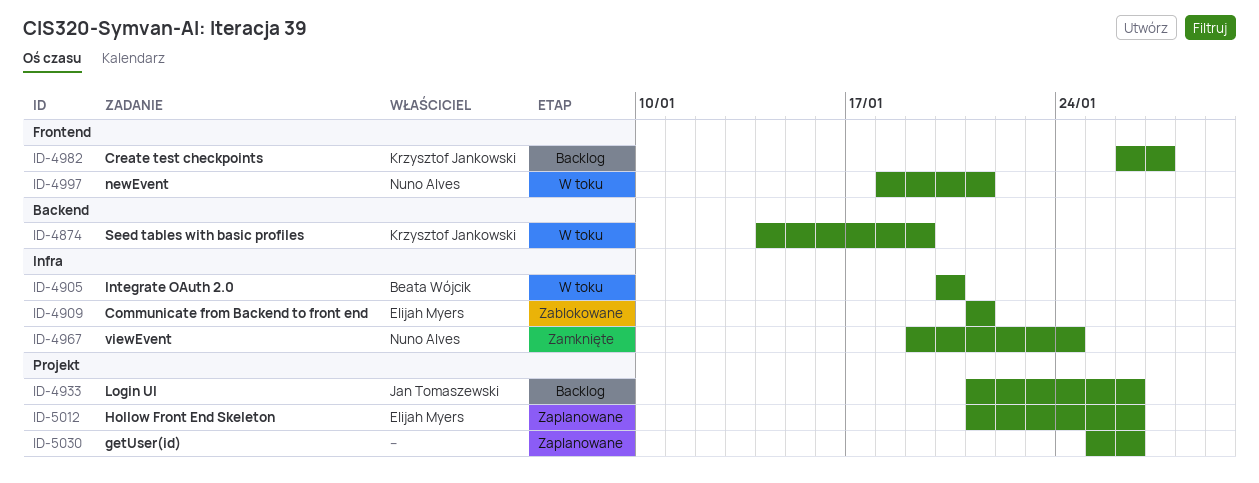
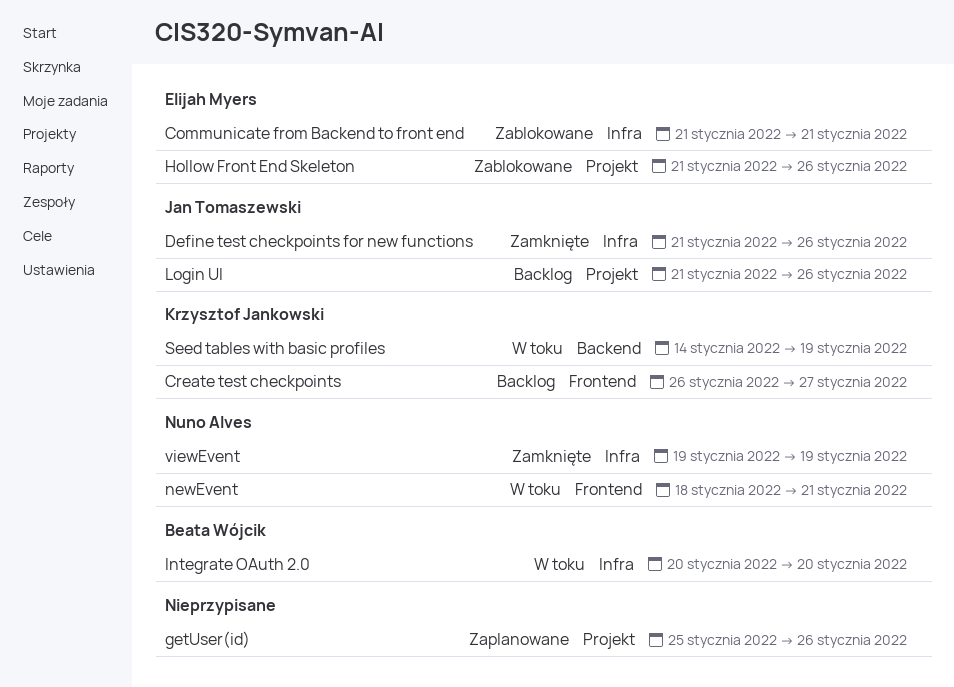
Define test checkpoints for new functions: none -> present
Hollow Front End Skeleton, status: Zaplanowane -> Zablokowane
viewEvent, due: Jan 24 -> Jan 19

